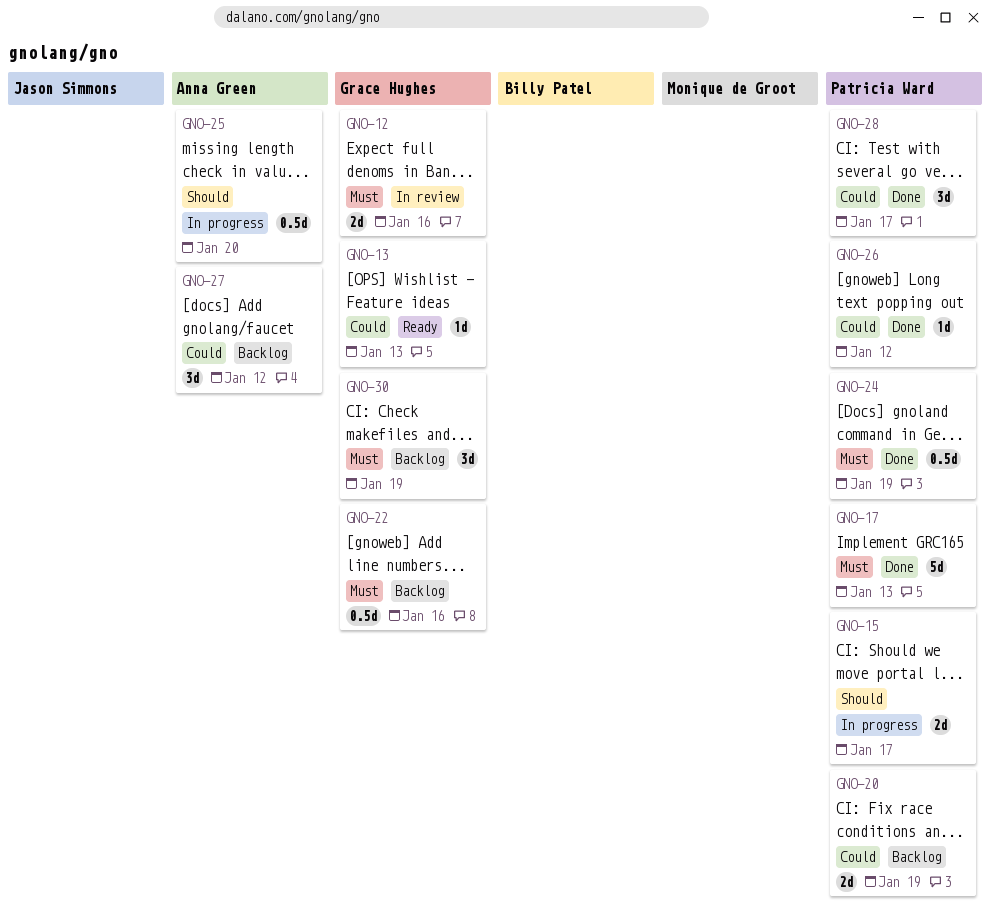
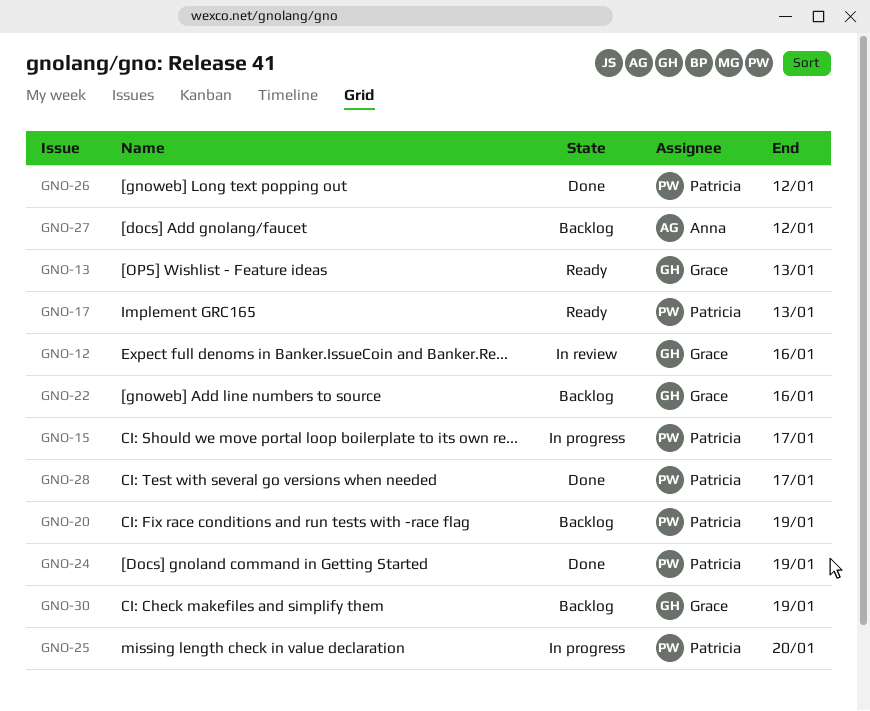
GNO-17, status: Done -> Ready
GNO-25, owner: Anna Green -> Patricia Ward

